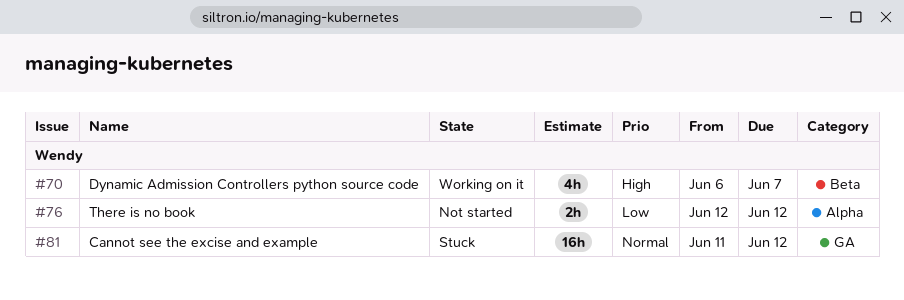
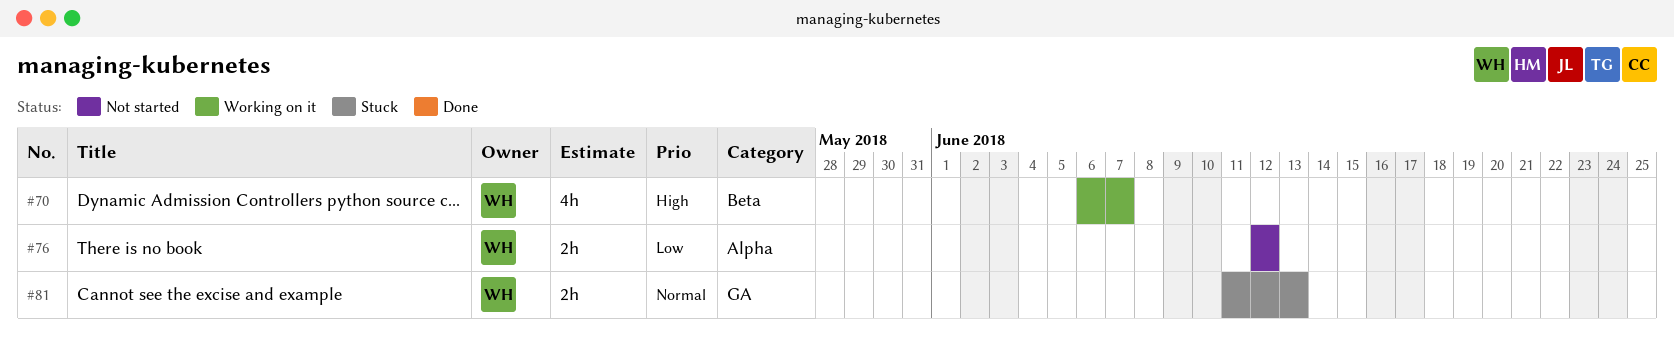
#81, estimate: 16h -> 2h
#81, due: Jun 12 -> Jun 13

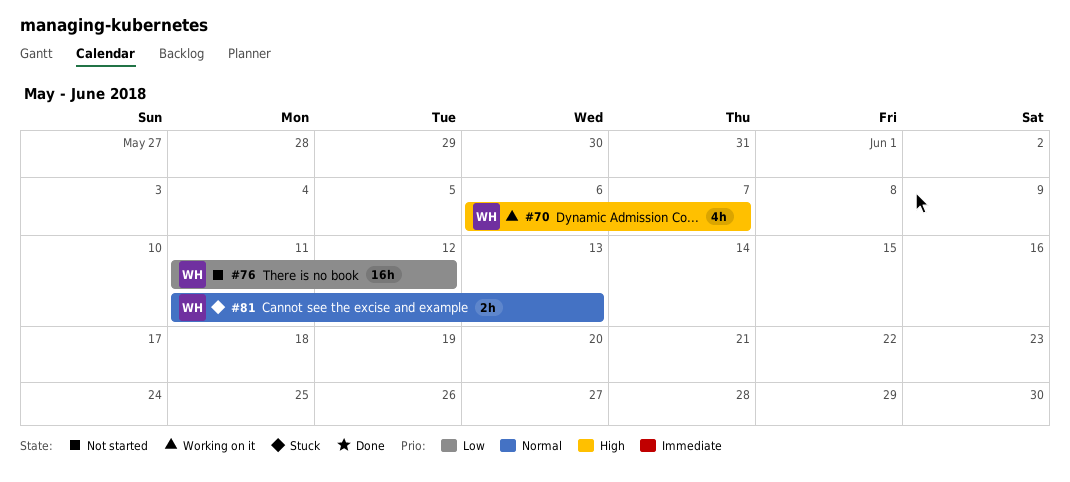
#76, estimate: 2h -> 16h
#76, start: Jun 12 -> Jun 11

